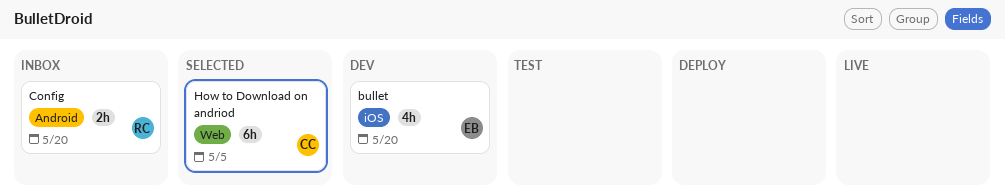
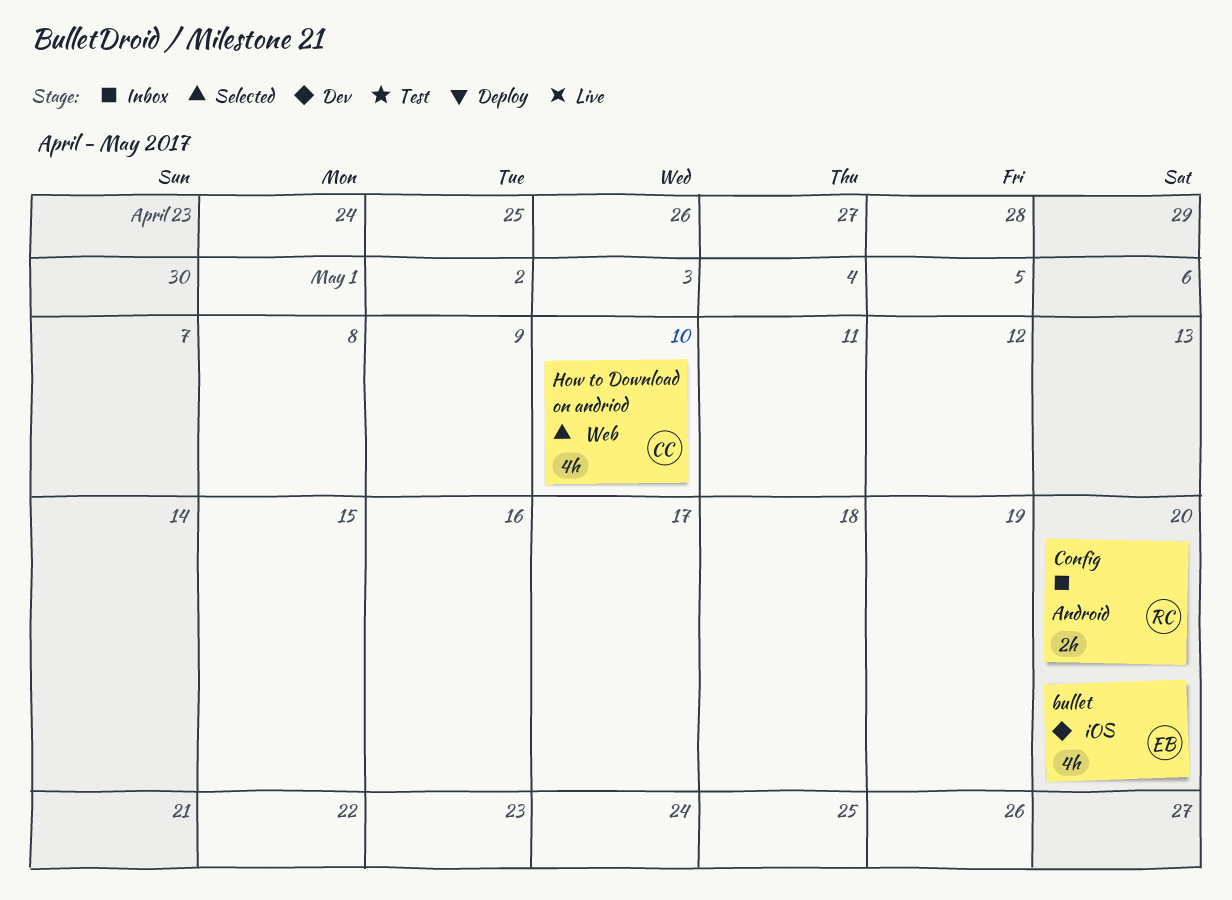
How to Download on andriod, estimate: 6h -> 4h
How to Download on andriod, due: May 5 -> May 10

